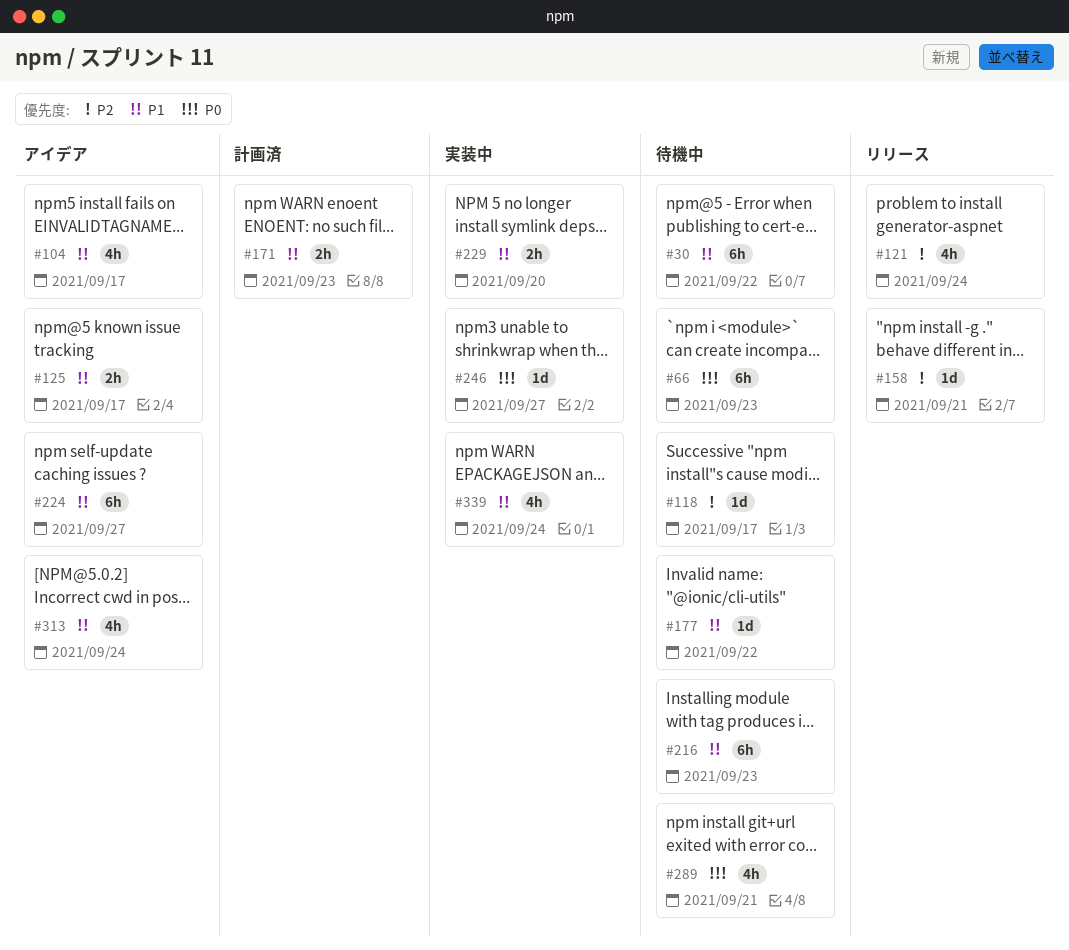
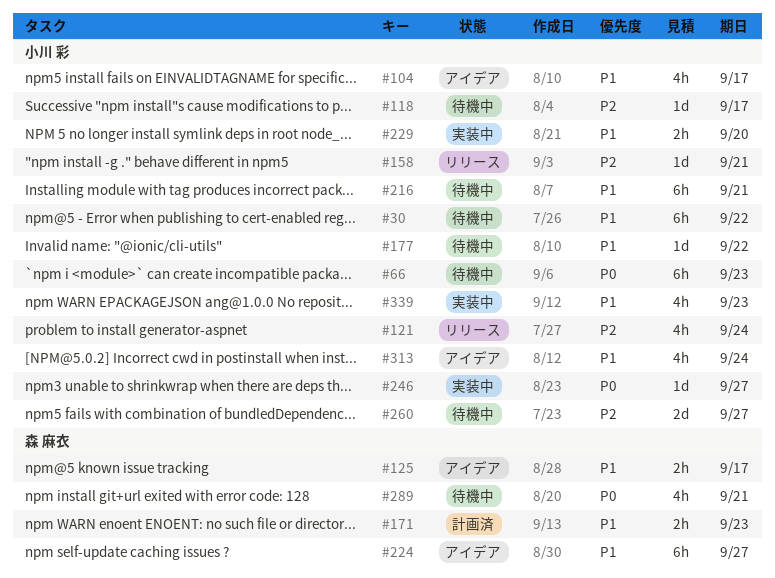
#216, due: Sep 23 -> Sep 21
#260: none -> present
#339, due: Sep 24 -> Sep 23

